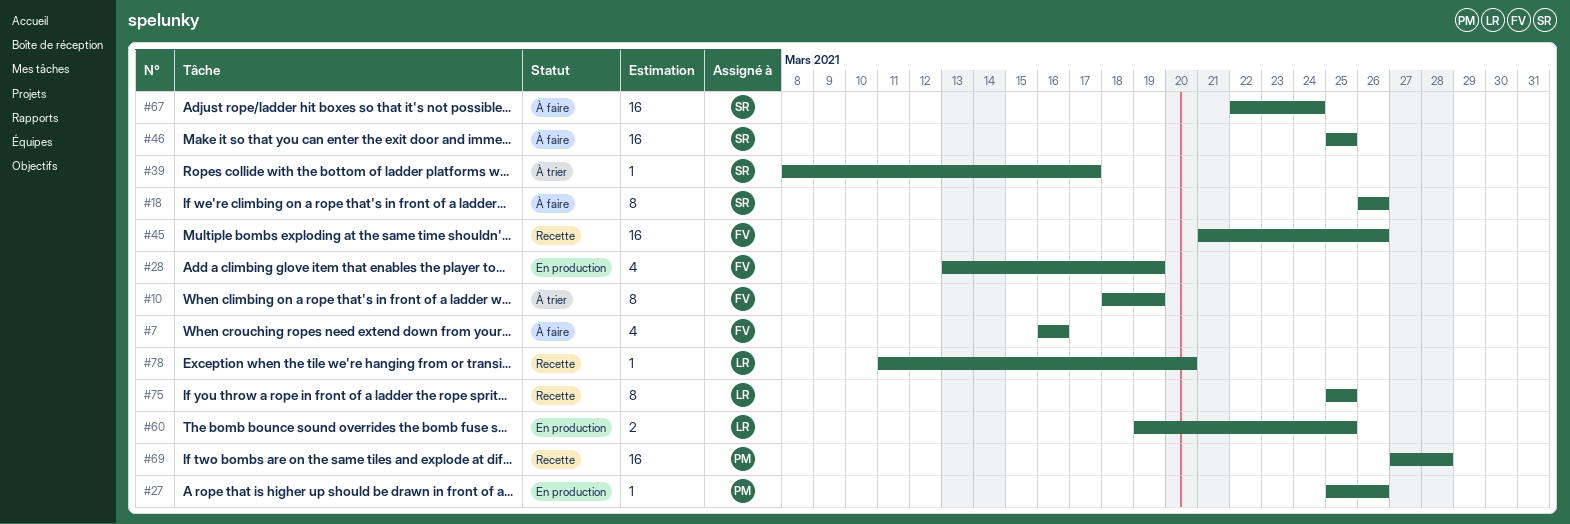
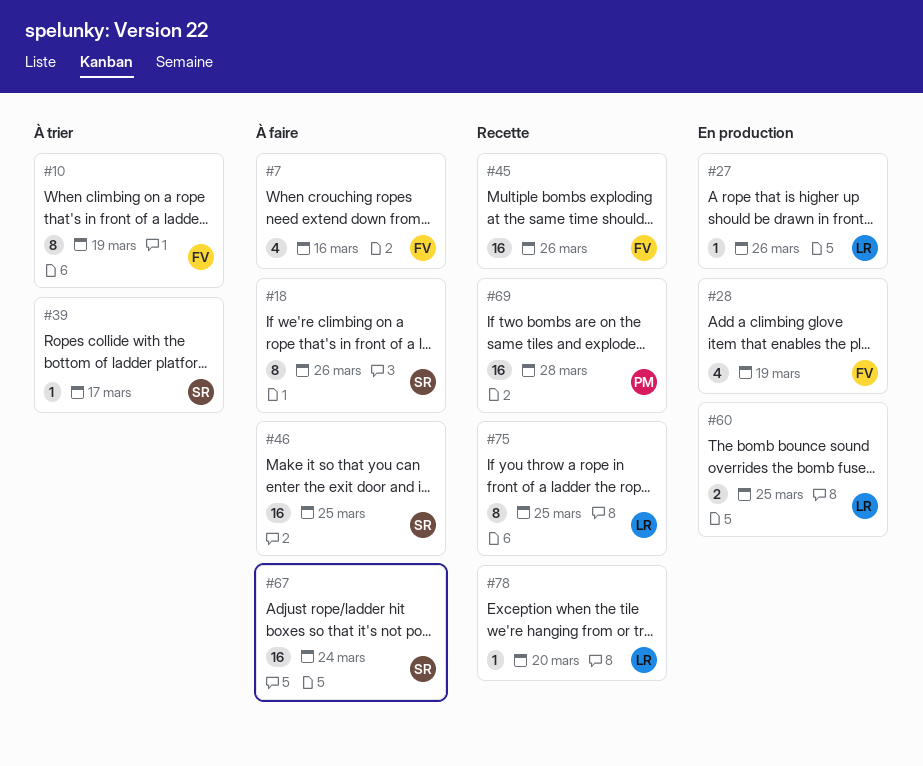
#27, owner: PM -> LR

